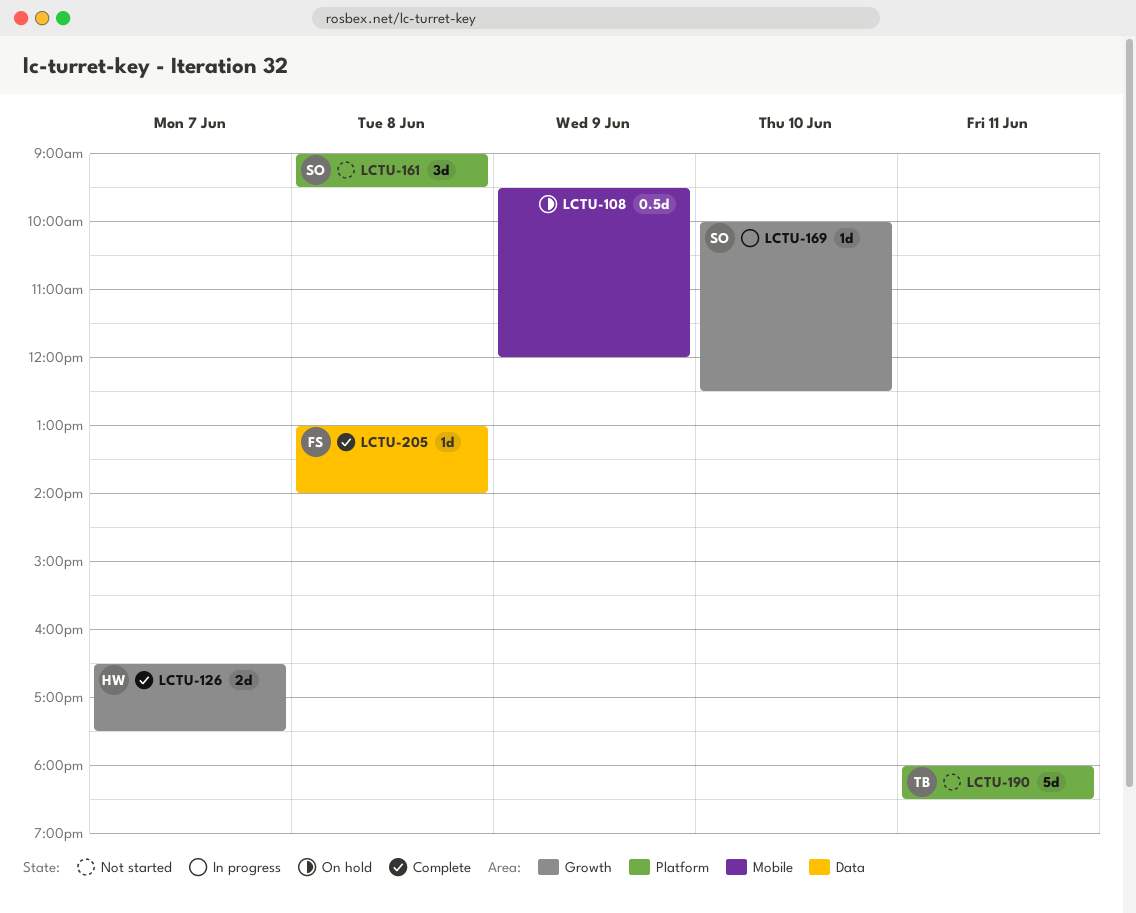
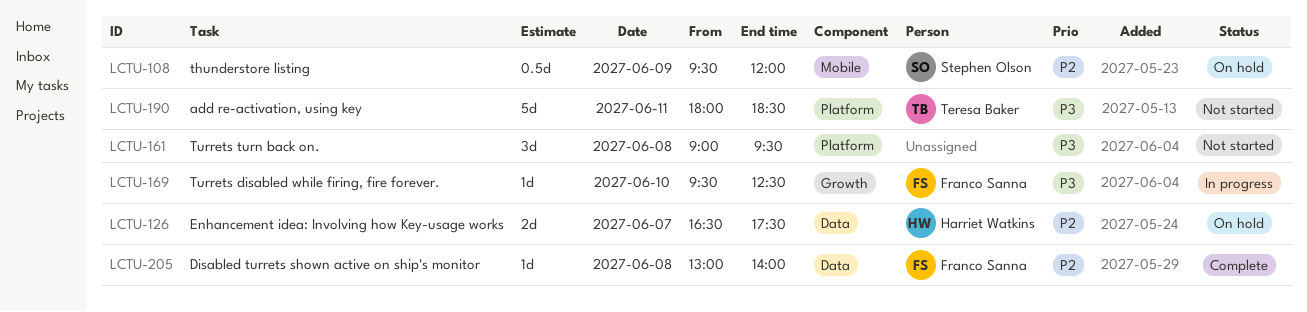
LCTU-108, owner: none -> Stephen Olson
LCTU-126, status: Complete -> On hold
LCTU-126, label: Growth -> Data
LCTU-161, owner: Stephen Olson -> none
LCTU-169, owner: Stephen Olson -> Franco Sanna
LCTU-169, begins: 10:00 -> 09:30

